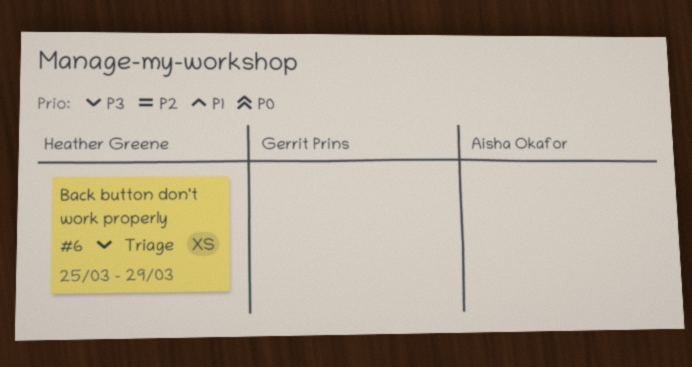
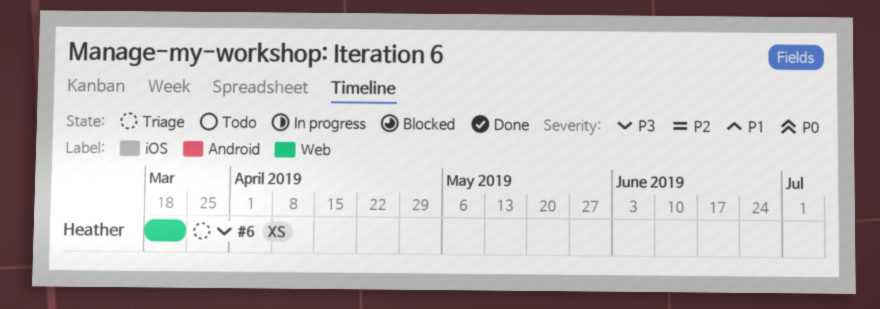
#6, start: Mar 25 -> Mar 18
#6, due: Mar 29 -> Mar 22

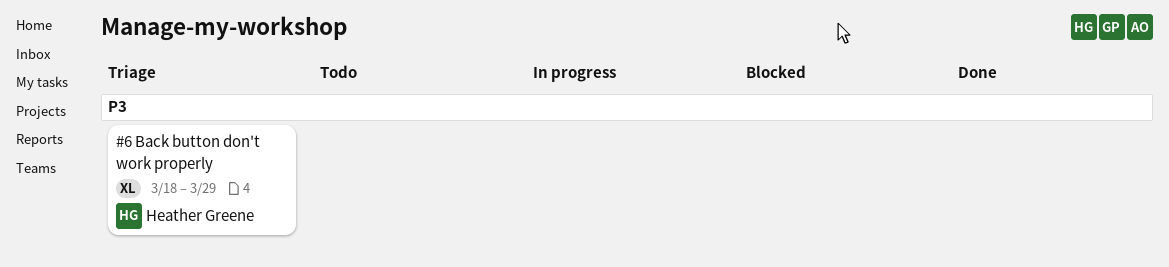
#6, estimate: XS -> XL
#6, due: Mar 22 -> Mar 29

